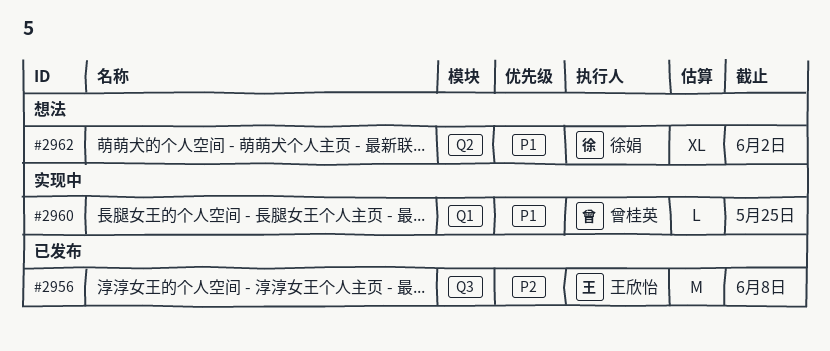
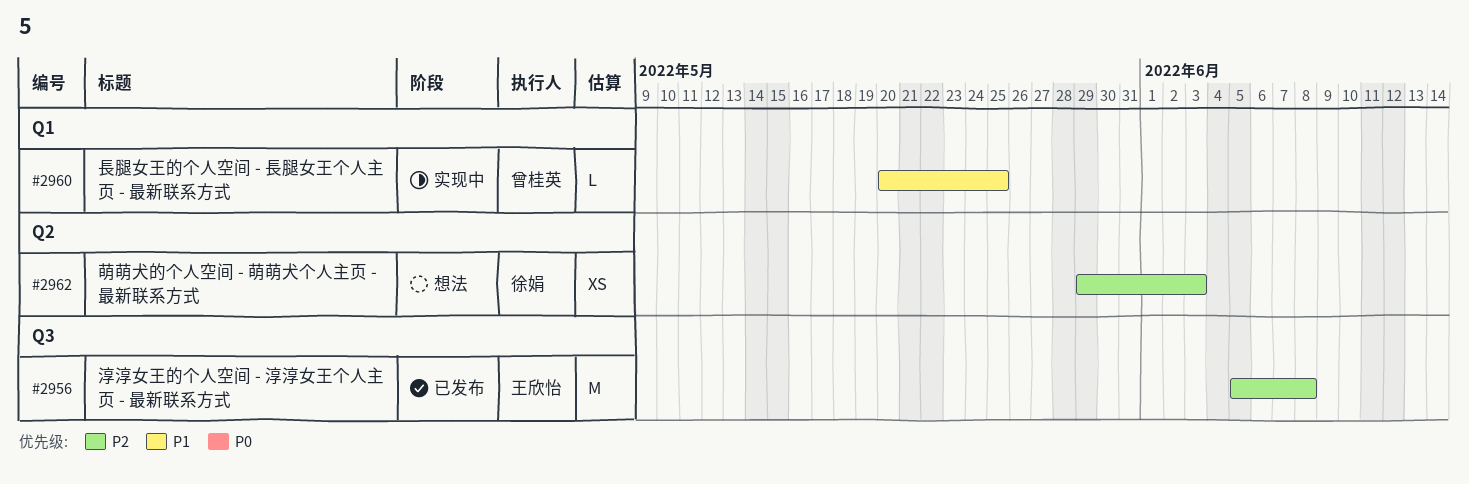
#2962, priority: P1 -> P2
#2962, estimate: XL -> XS
#2962, due: Jun 2 -> Jun 3

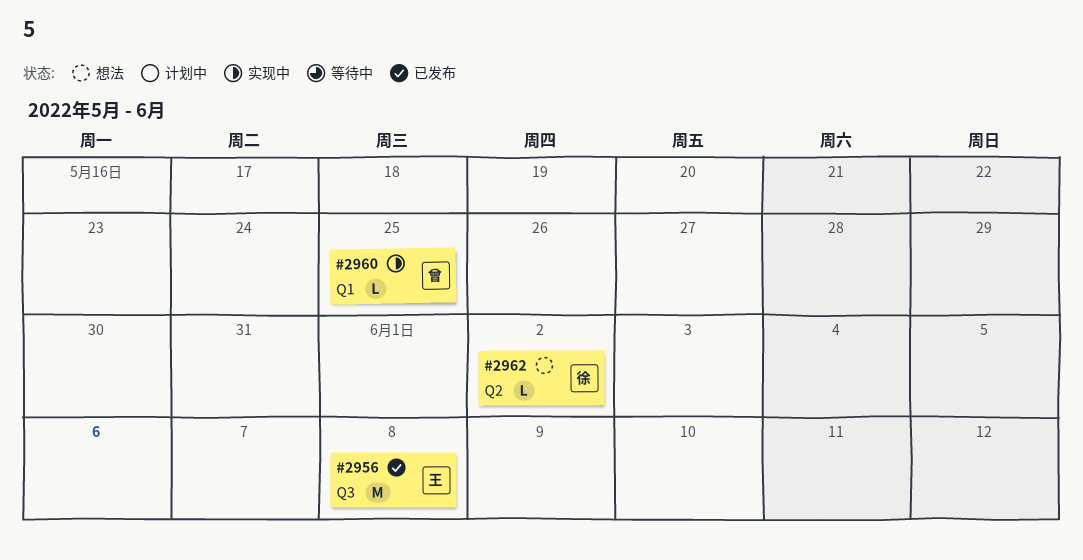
#2962, estimate: XS -> L
#2962, due: Jun 3 -> Jun 2

